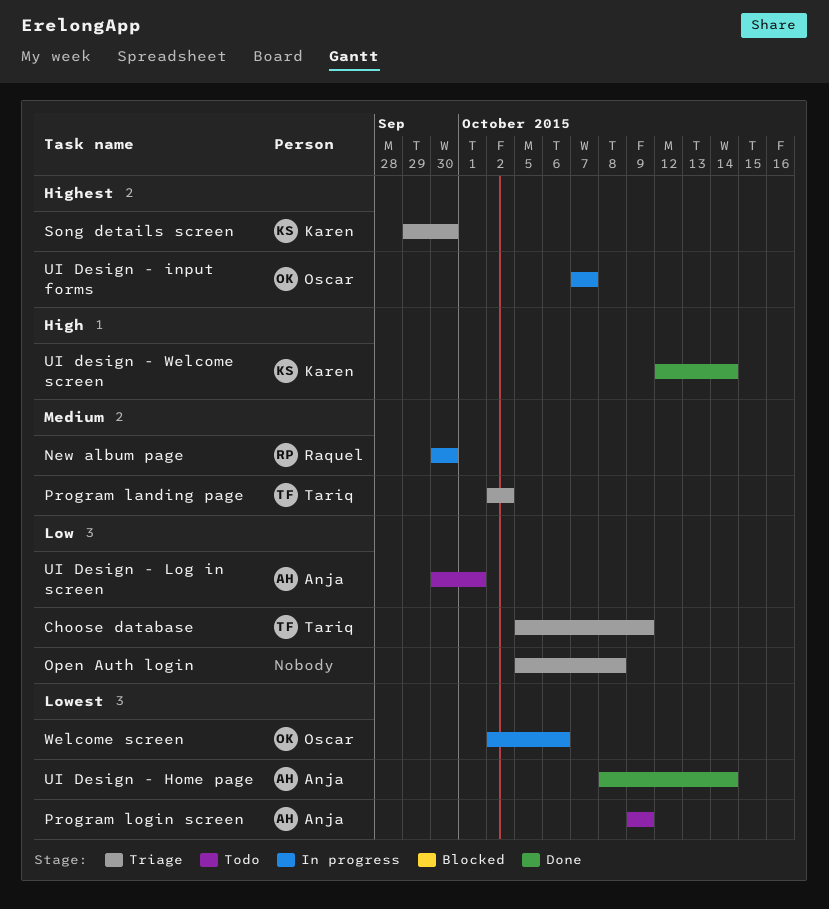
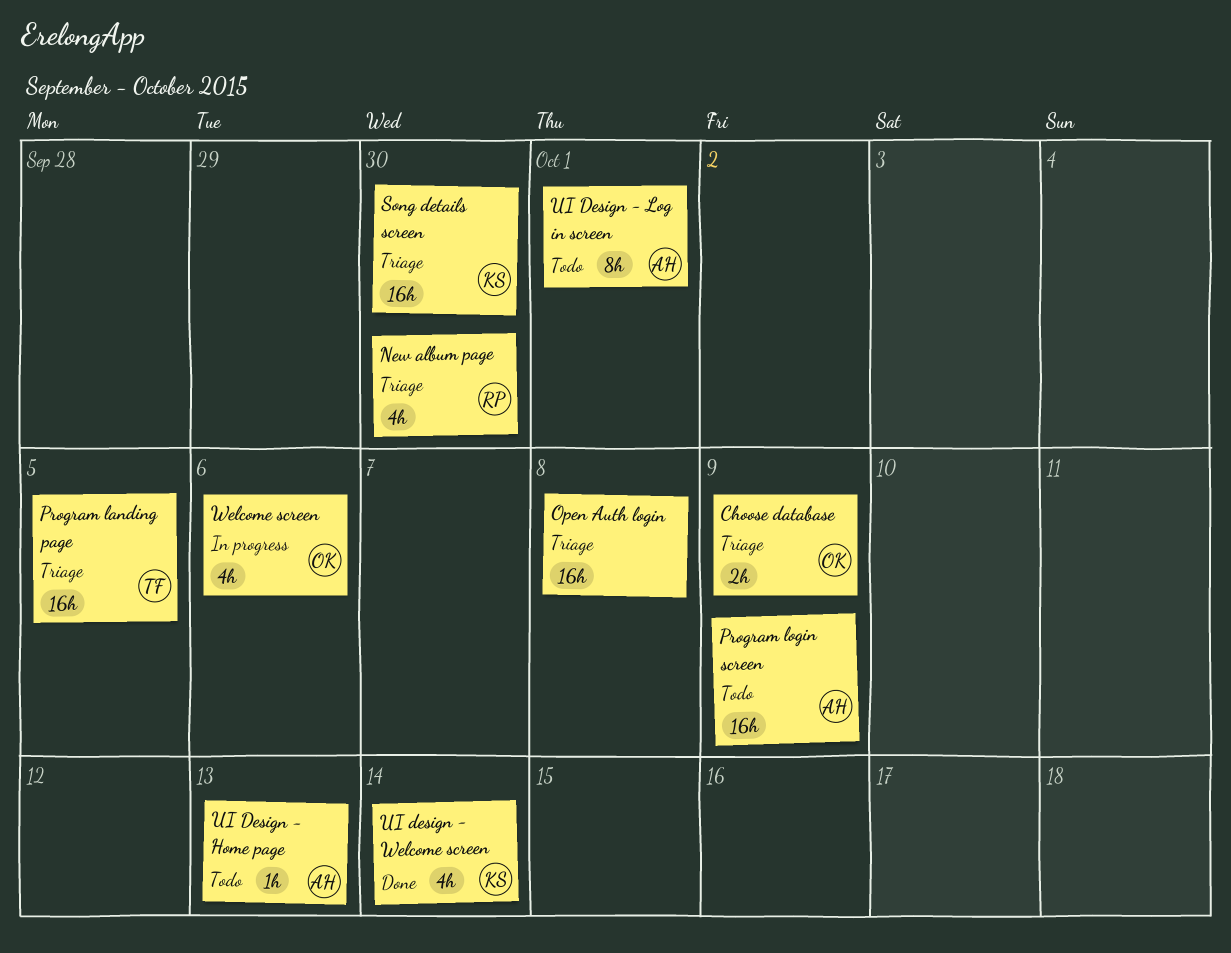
Choose database, owner: Tariq -> Oscar
New album page, status: In progress -> Triage
Program landing page, due: Oct 2 -> Oct 5
UI Design - Home page, status: Done -> Todo
UI Design - Home page, due: Oct 14 -> Oct 13
UI Design - input forms: present -> none

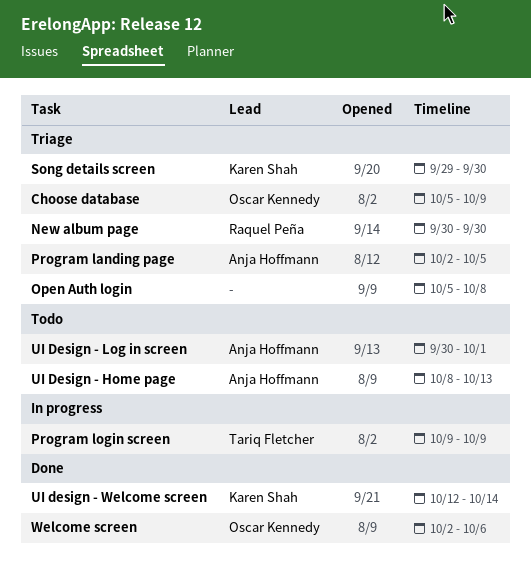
Program landing page, owner: Tariq Fletcher -> Anja Hoffmann
Program login screen, status: Todo -> In progress
Program login screen, owner: Anja Hoffmann -> Tariq Fletcher
Welcome screen, status: In progress -> Done

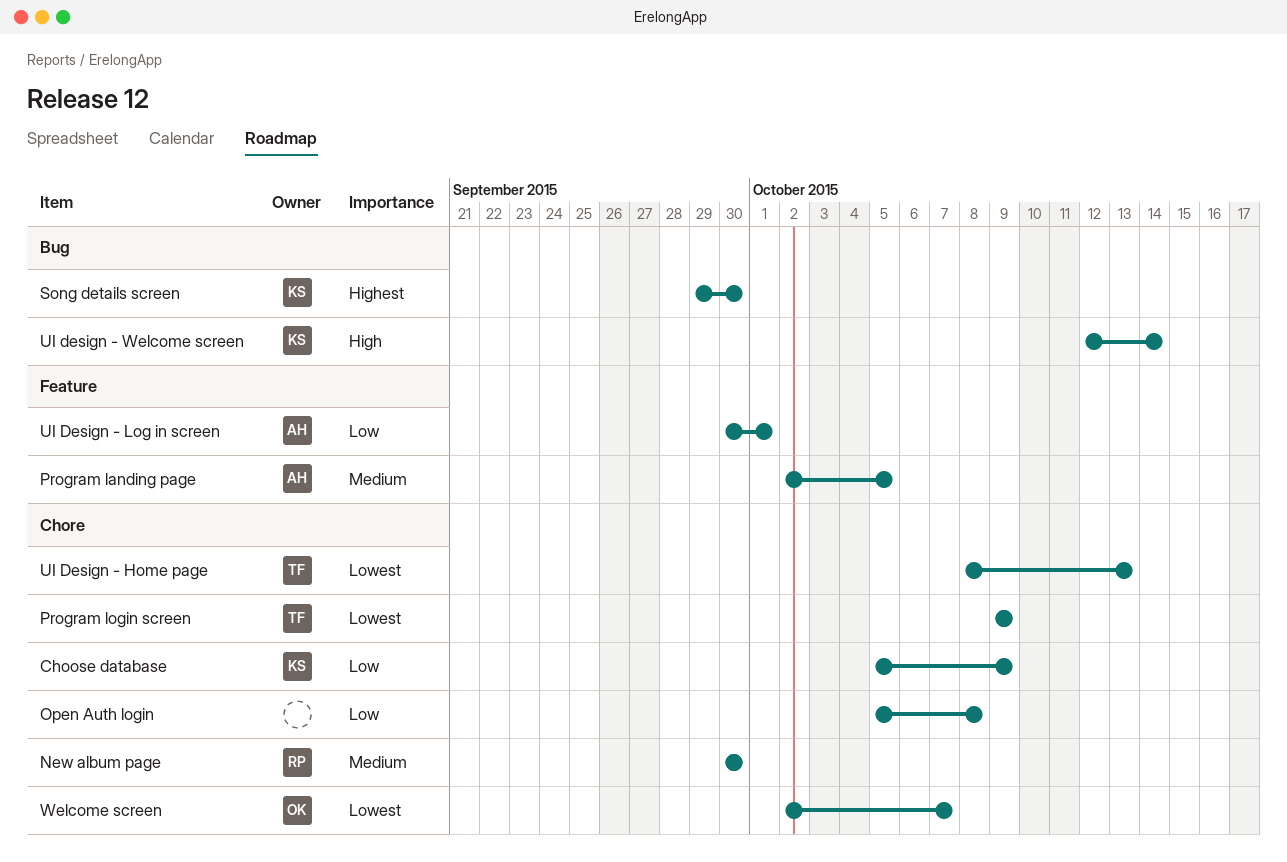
Choose database, owner: Oscar Kennedy -> Karen Shah
UI Design - Home page, owner: Anja Hoffmann -> Tariq Fletcher
Welcome screen, due: Oct 6 -> Oct 7

